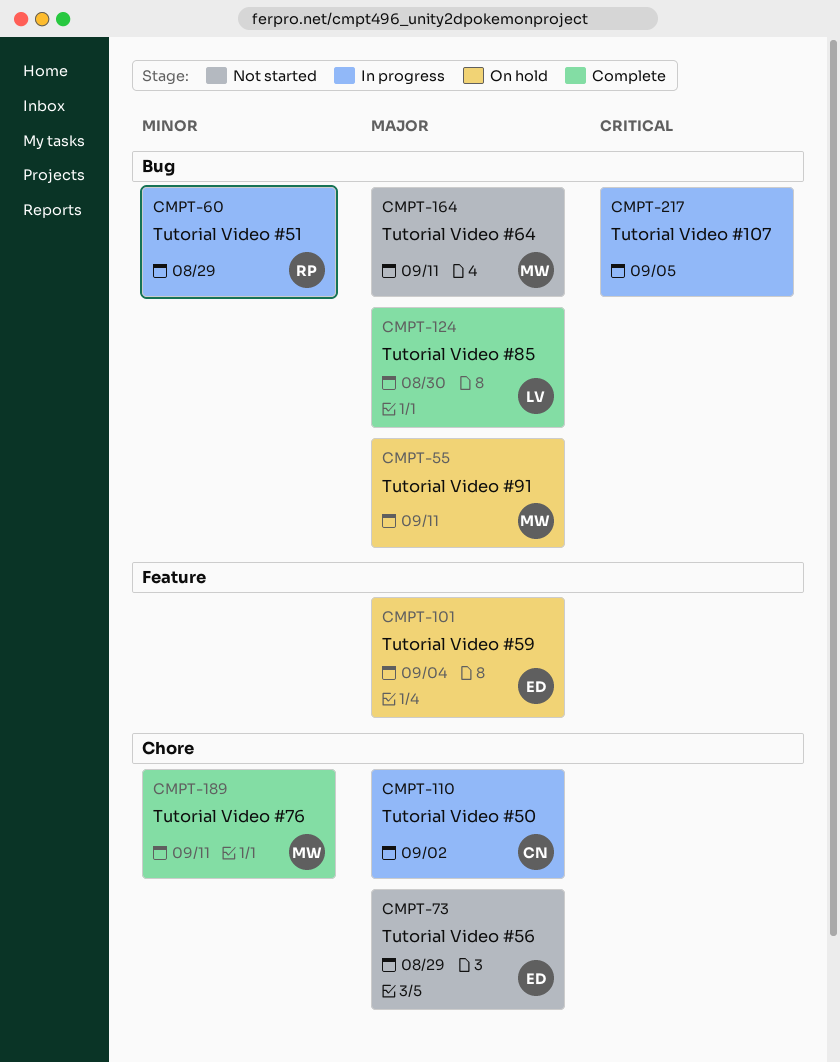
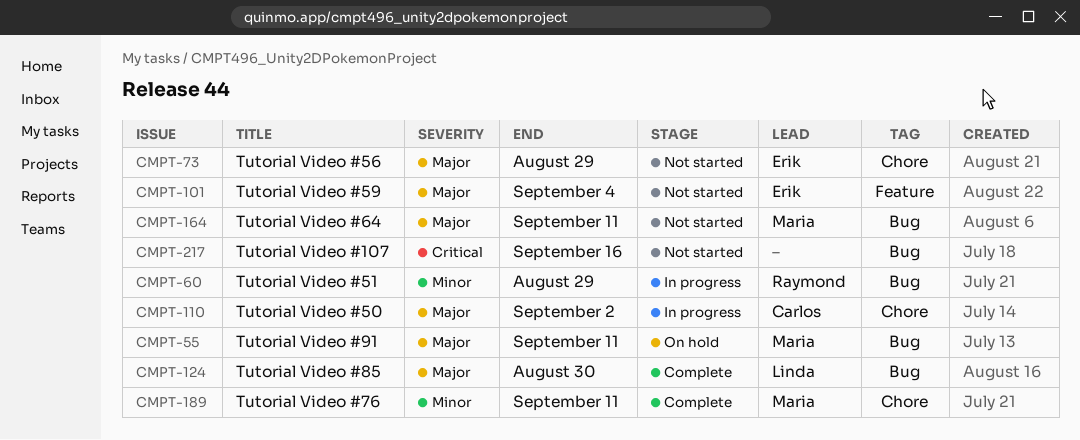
CMPT-101, status: On hold -> Not started
CMPT-217, status: In progress -> Not started
CMPT-217, due: Sep 5 -> Sep 16

